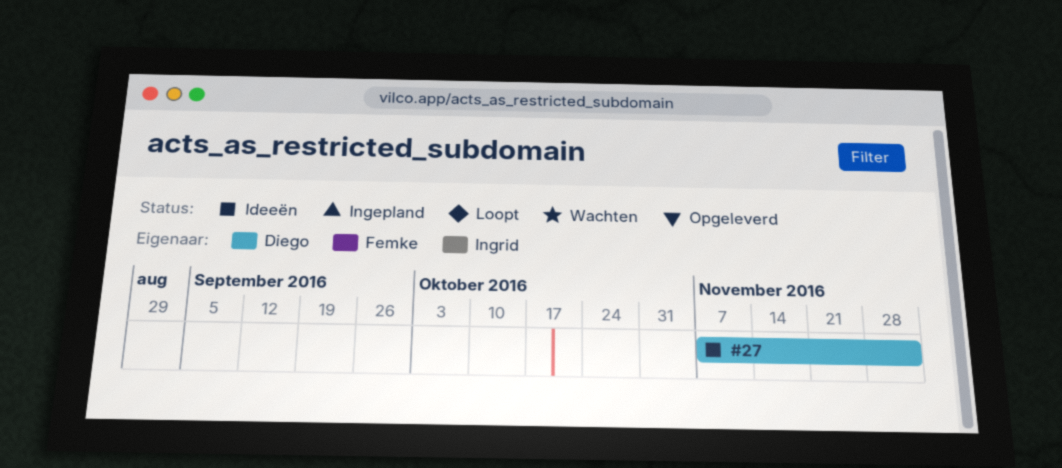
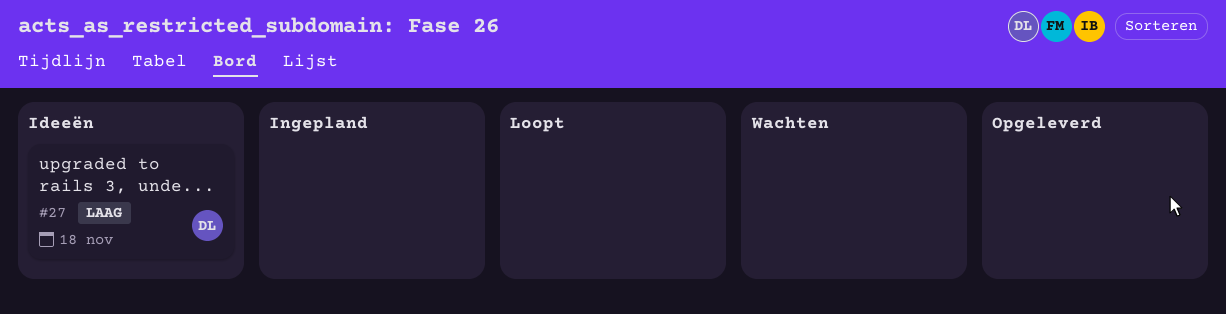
#27, due: Dec 2 -> Nov 18

